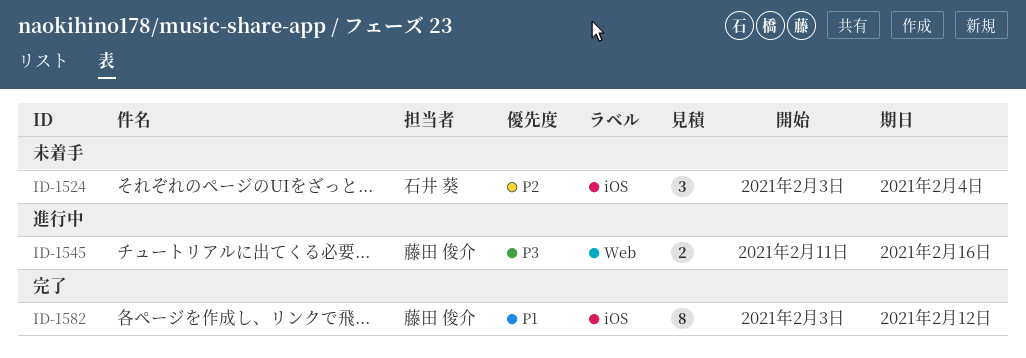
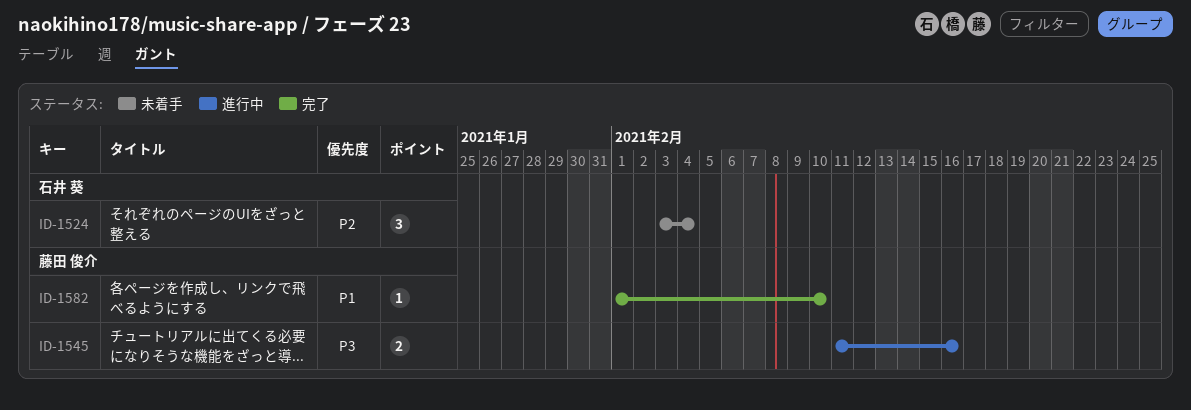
ID-1582, estimate: 8 -> 1
ID-1582, start: Feb 3 -> Feb 1
ID-1582, due: Feb 12 -> Feb 10

